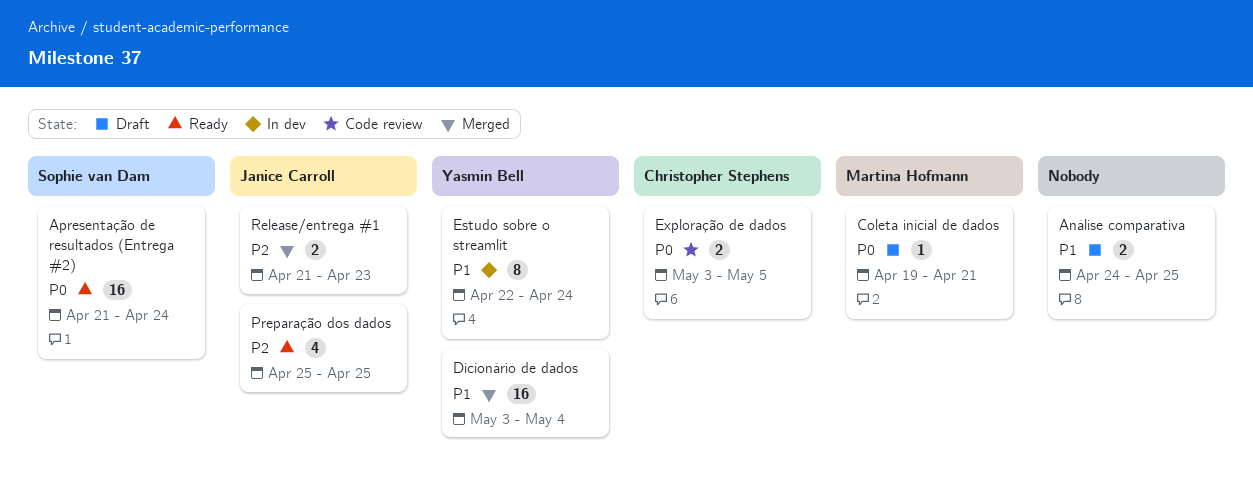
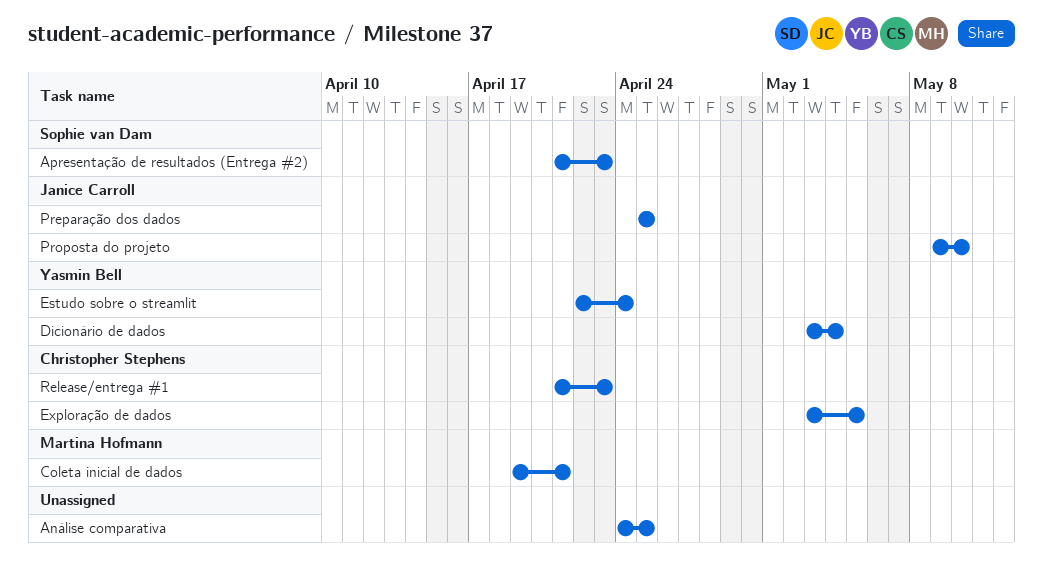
Apresentação de resultados (Entrega #2), due: Apr 24 -> Apr 23
Proposta do projeto: none -> present
Release/entrega #1, owner: Janice Carroll -> Christopher Stephens

